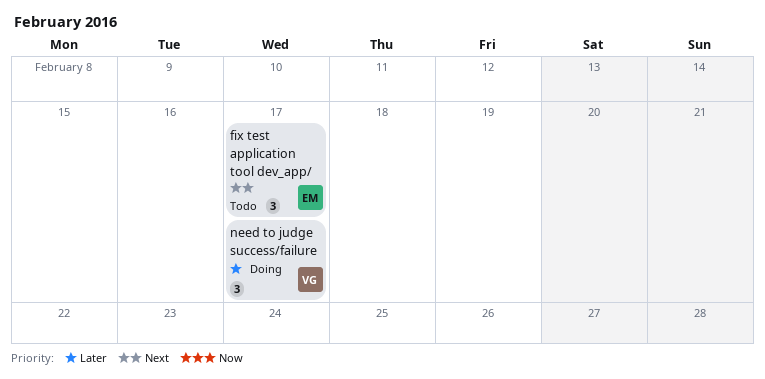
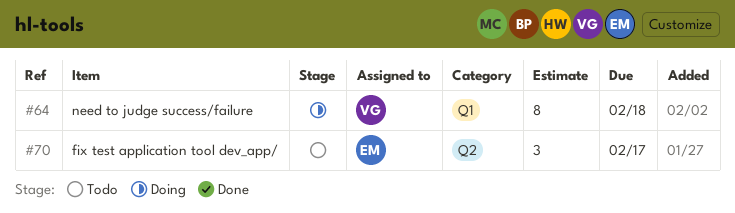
need to judge success/failure, estimate: 3 -> 8
need to judge success/failure, due: Feb 17 -> Feb 18

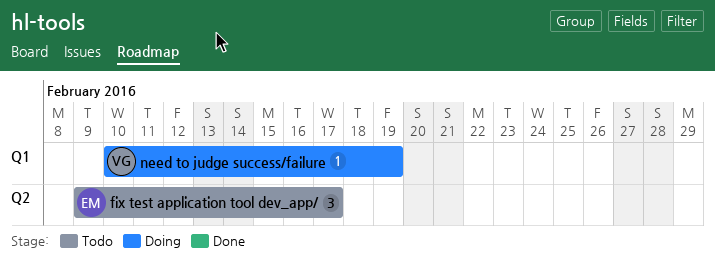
need to judge success/failure, estimate: 8 -> 1
need to judge success/failure, due: Feb 18 -> Feb 19

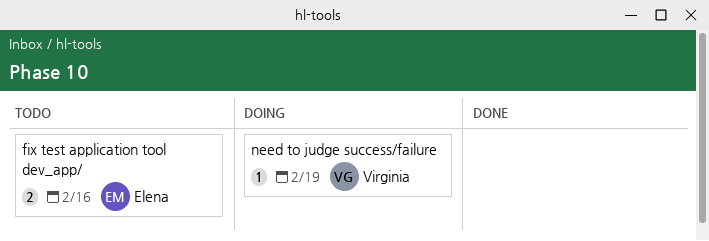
fix test application tool dev_app/, estimate: 3 -> 2
fix test application tool dev_app/, due: Feb 17 -> Feb 16

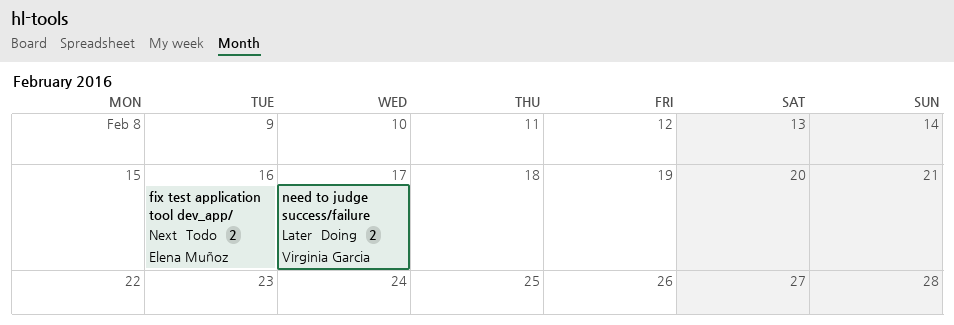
need to judge success/failure, estimate: 1 -> 2
need to judge success/failure, due: Feb 19 -> Feb 17

